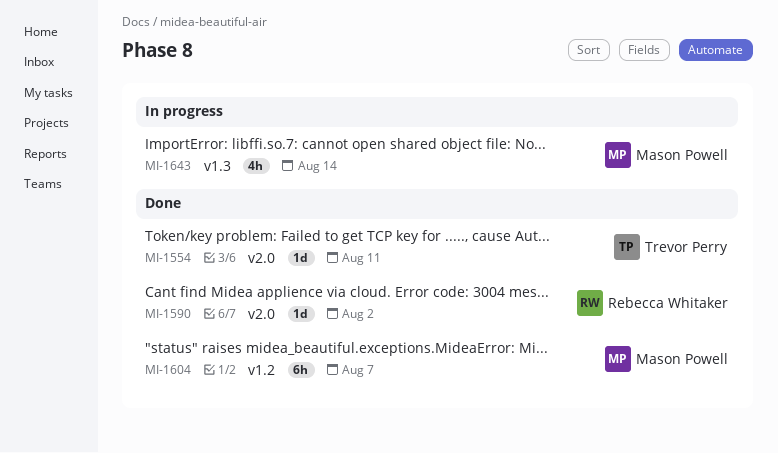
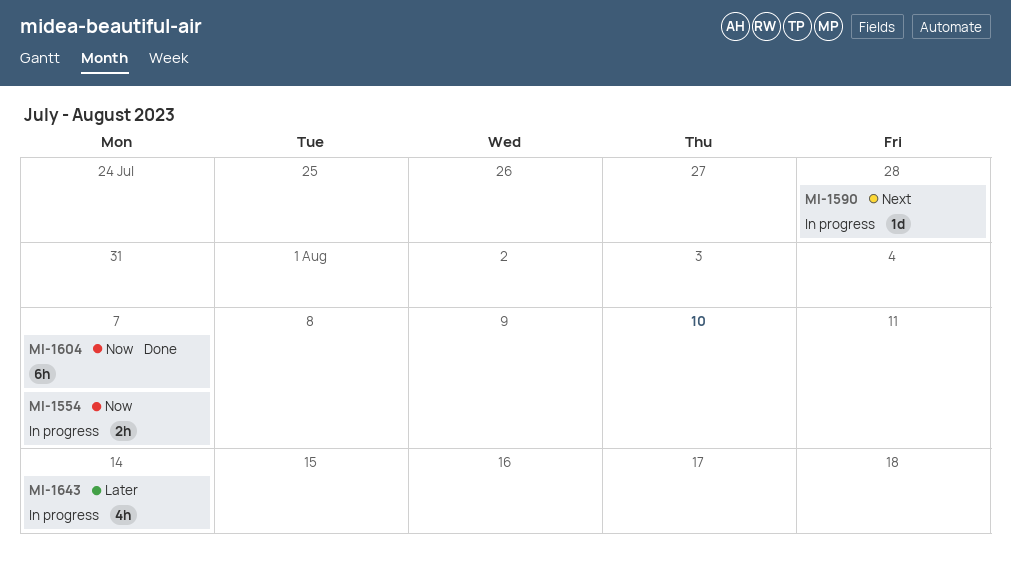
MI-1554, status: Done -> In progress
MI-1554, estimate: 1d -> 2h
MI-1554, due: Aug 11 -> Aug 7
MI-1590, status: Done -> In progress
MI-1590, due: Aug 2 -> Jul 28

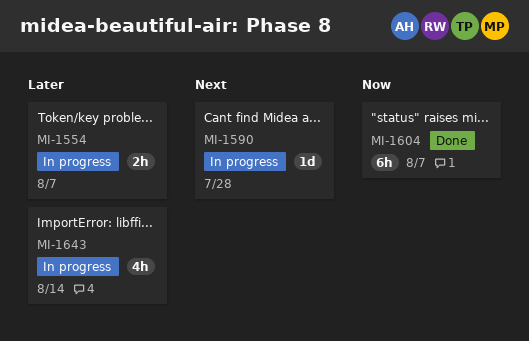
MI-1554, priority: Now -> Later

